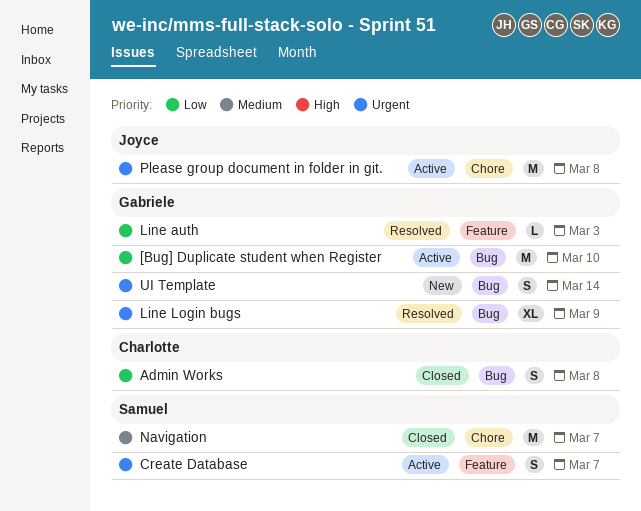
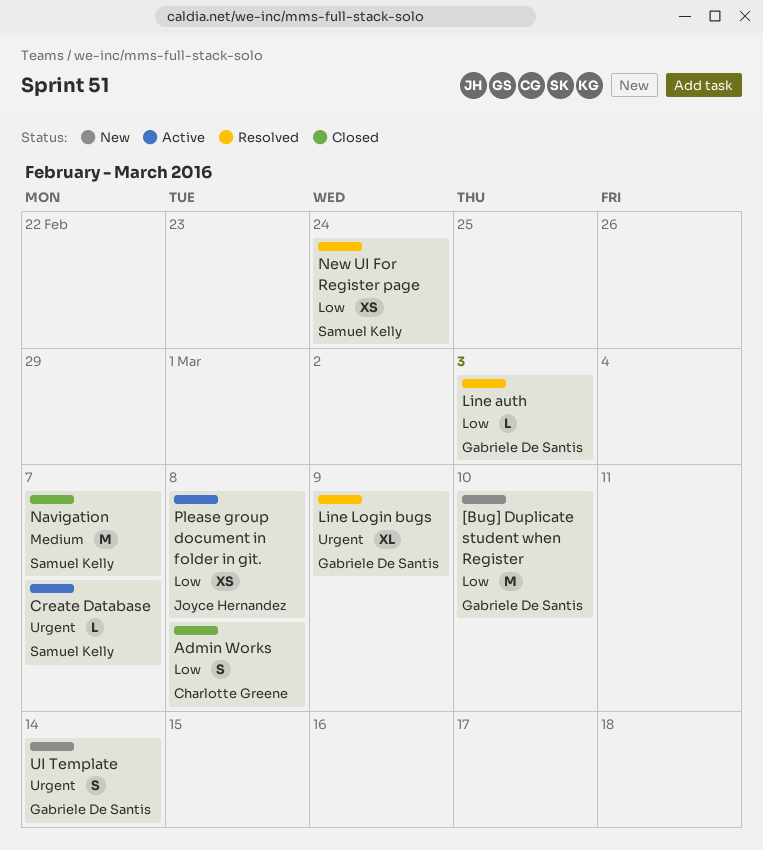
[Bug] Duplicate student when Register, status: Active -> New
Create Database, estimate: S -> L
New UI For Register page: none -> present
Please group document in folder in git., priority: Urgent -> Low
Please group document in folder in git., estimate: M -> XS

